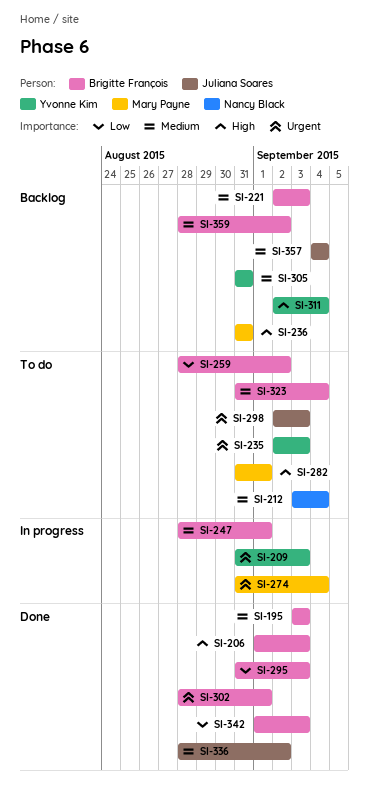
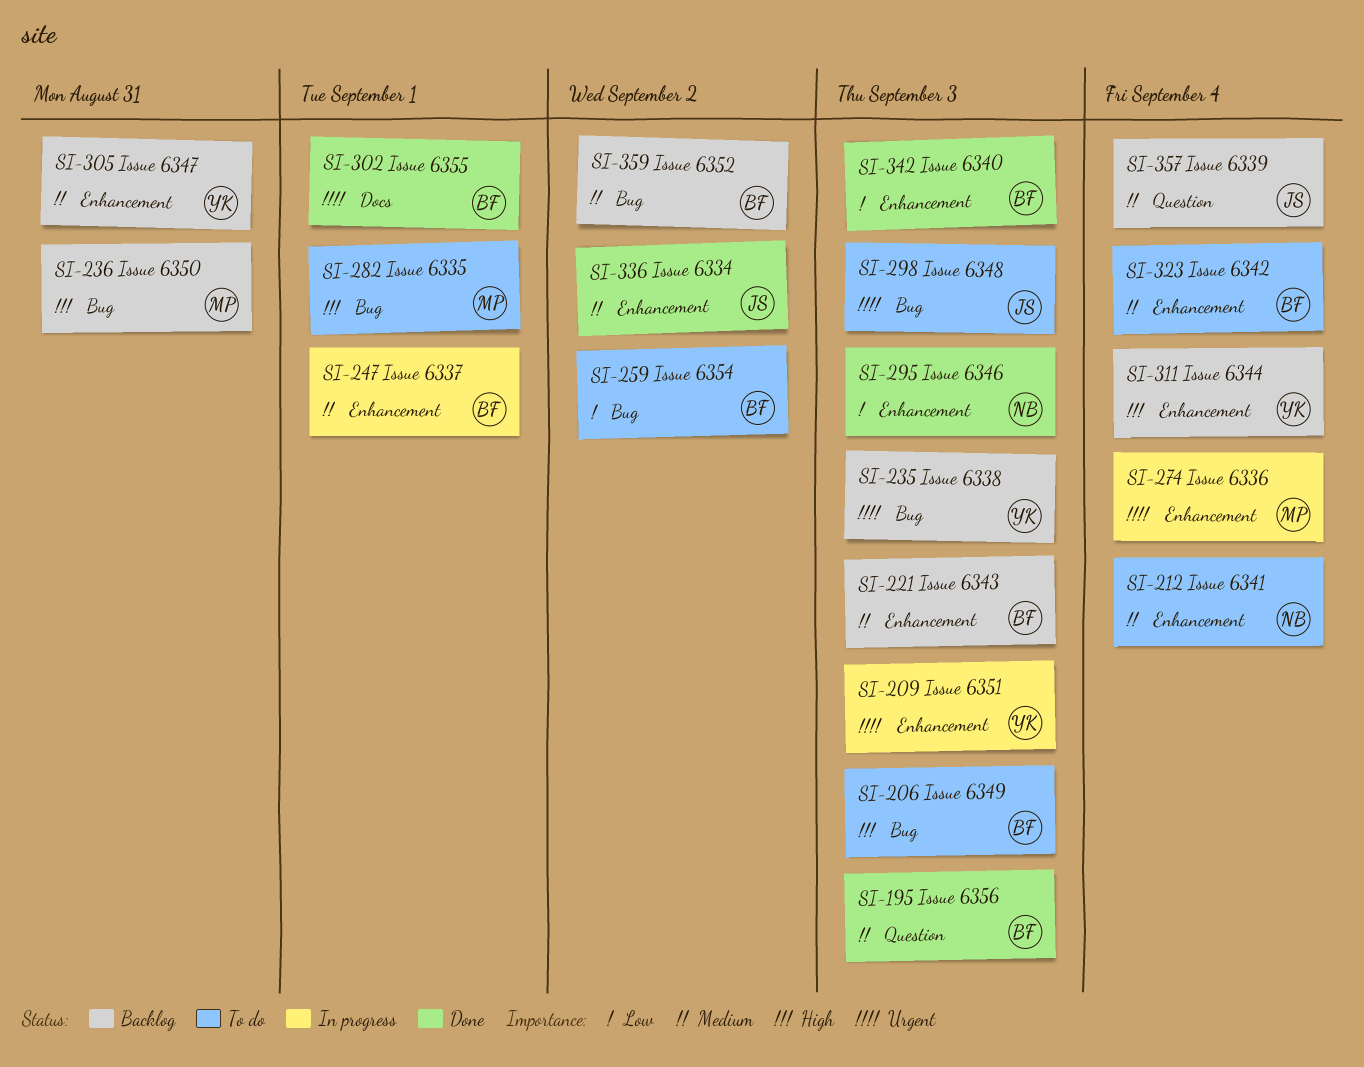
SI-206, status: Done -> To do
SI-235, status: To do -> Backlog
SI-295, owner: Brigitte François -> Nancy Black

